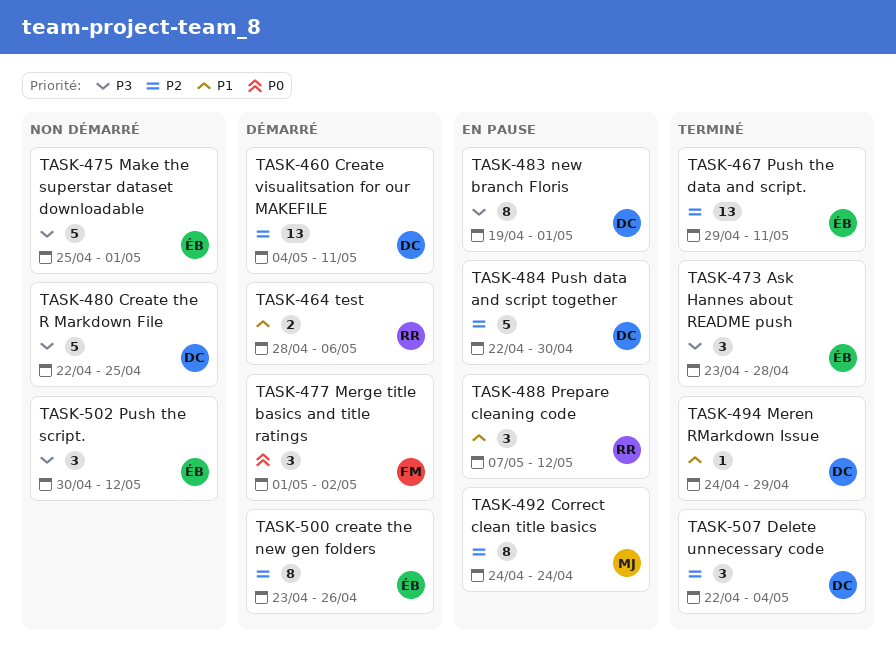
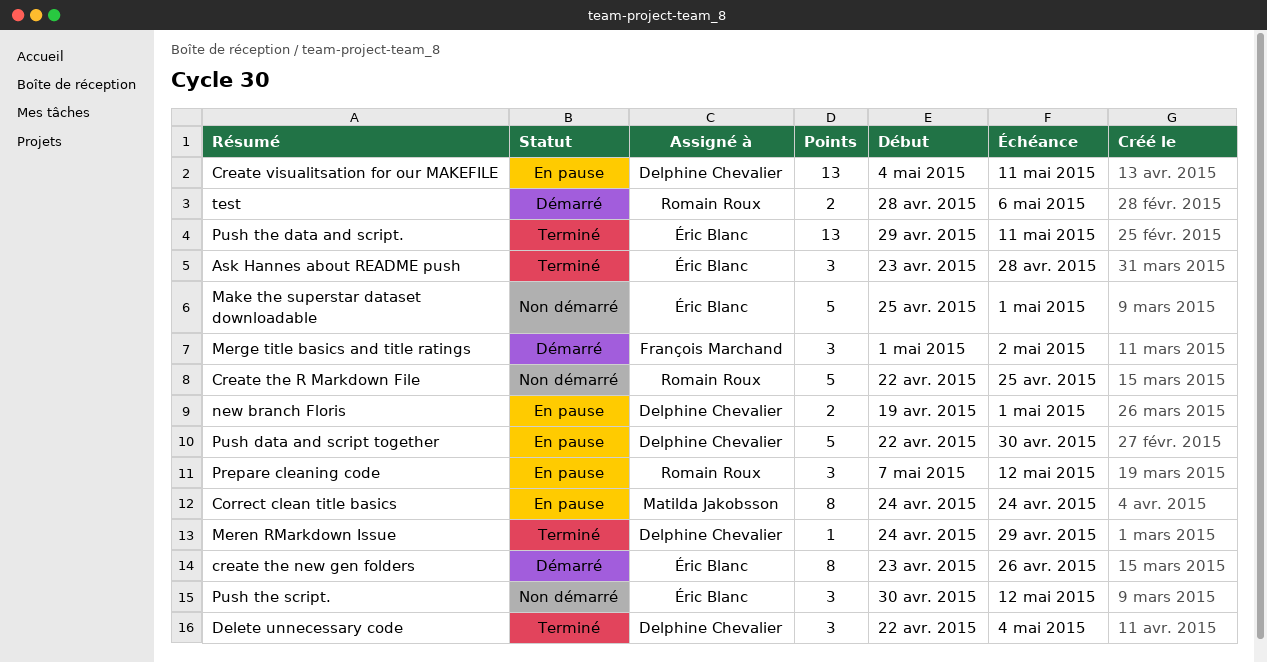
Create the R Markdown File, owner: Delphine Chevalier -> Romain Roux
Create visualitsation for our MAKEFILE, status: Démarré -> En pause
new branch Floris, estimate: 8 -> 2

